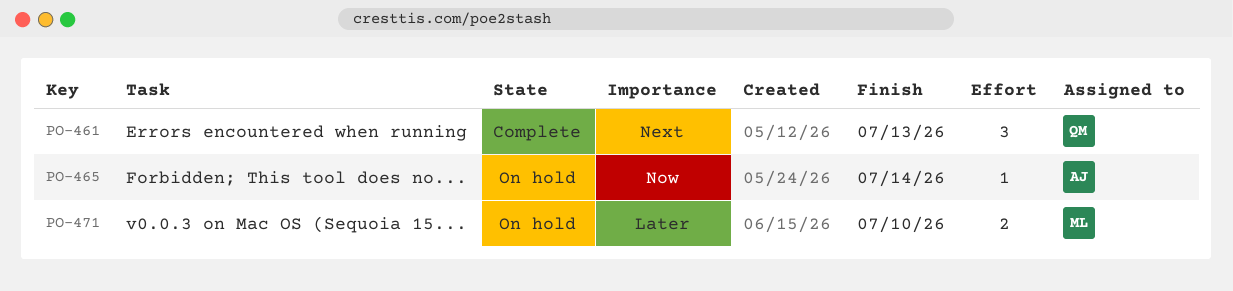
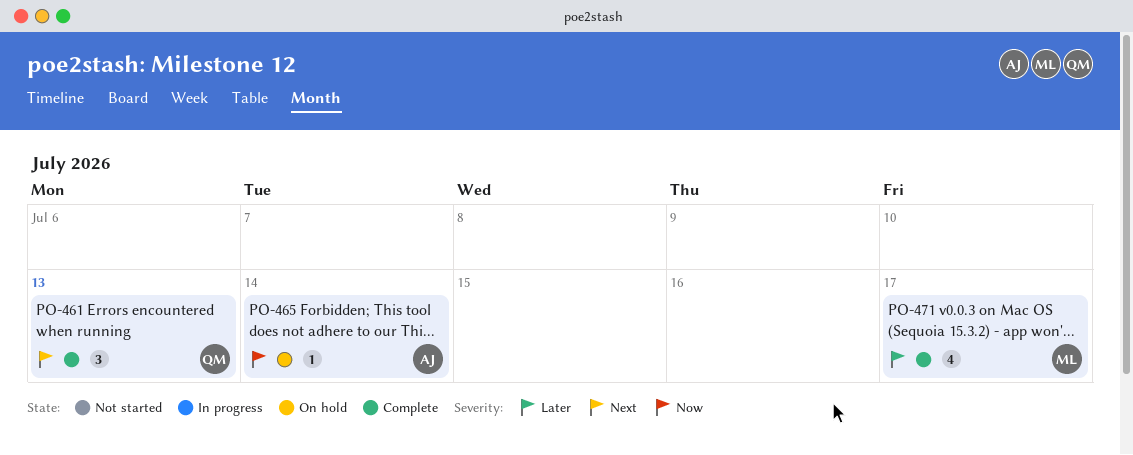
PO-471, status: On hold -> Complete
PO-471, estimate: 2 -> 4
PO-471, due: Jul 10 -> Jul 17

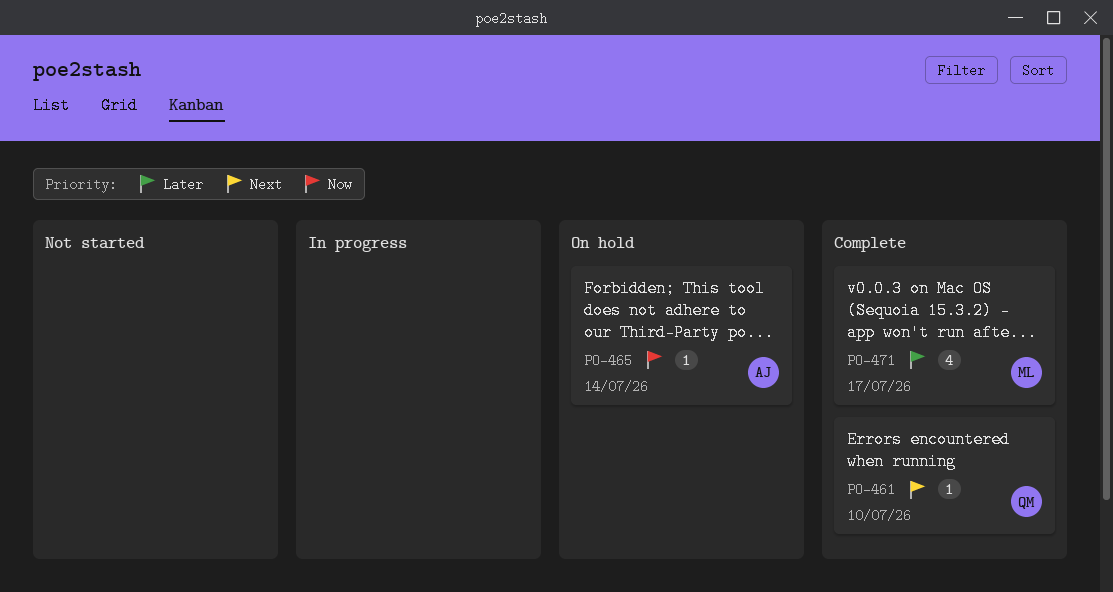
PO-461, estimate: 3 -> 1
PO-461, due: Jul 13 -> Jul 10

